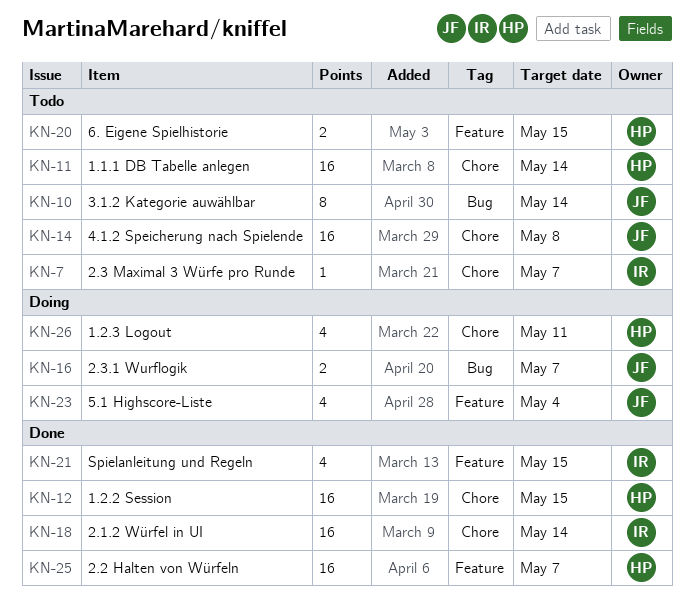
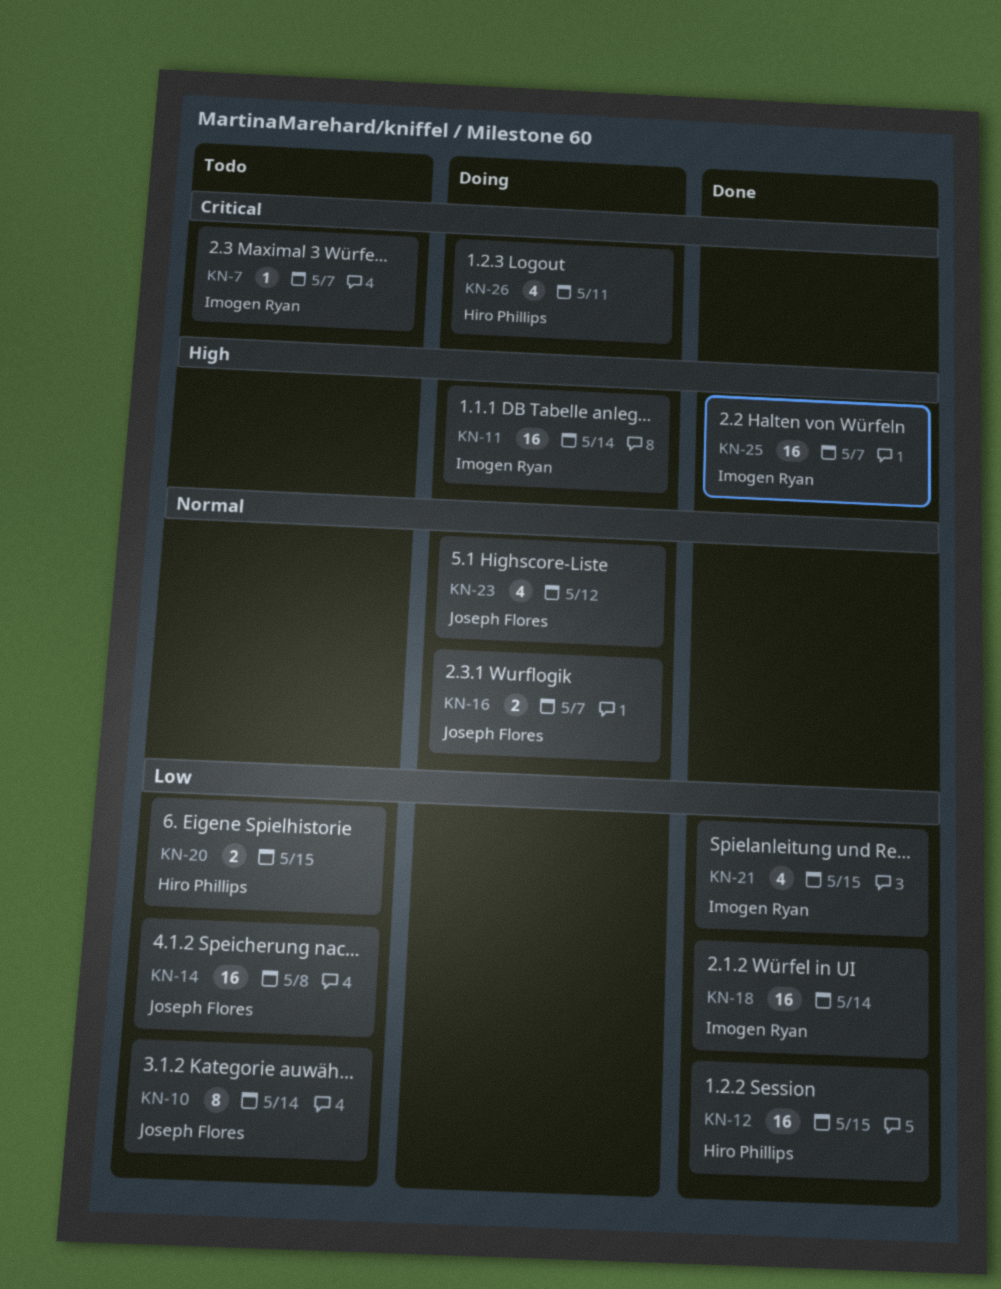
KN-11, status: Todo -> Doing
KN-11, owner: Hiro Phillips -> Imogen Ryan
KN-23, due: May 4 -> May 12
KN-25, owner: Hiro Phillips -> Imogen Ryan

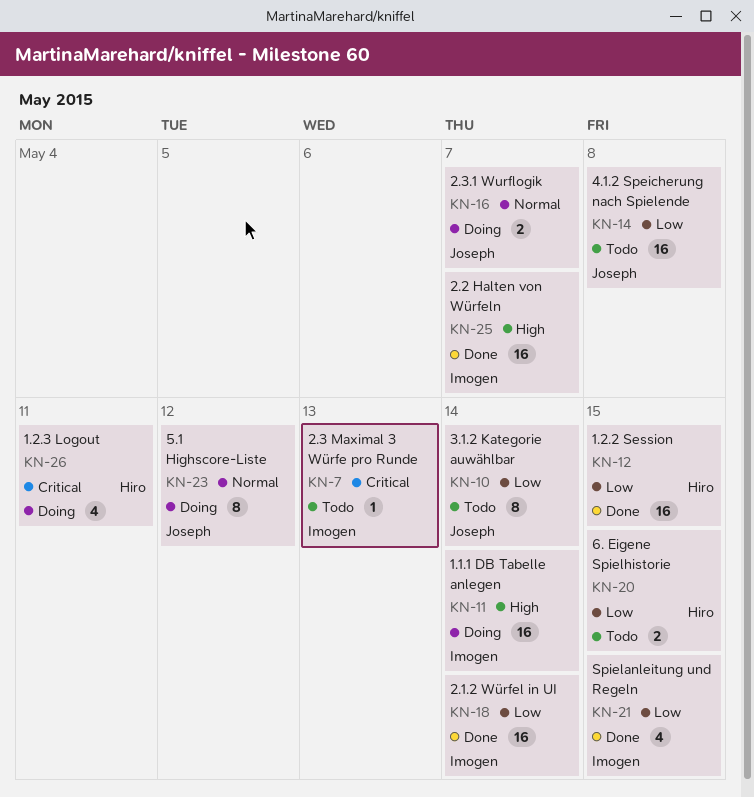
KN-7, due: May 7 -> May 13
KN-23, estimate: 4 -> 8

